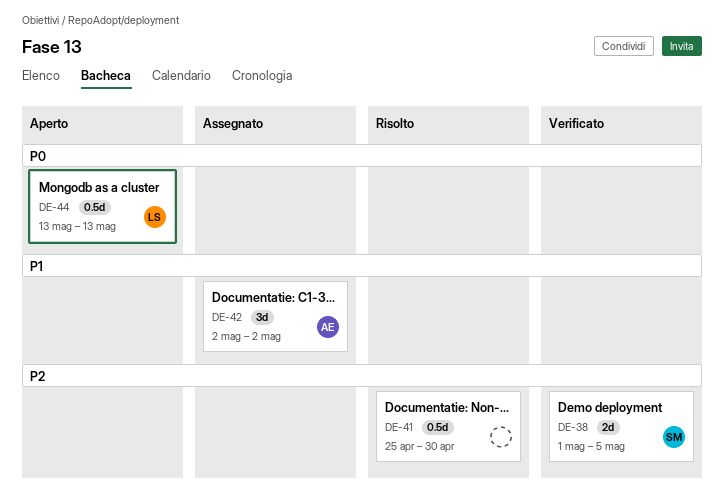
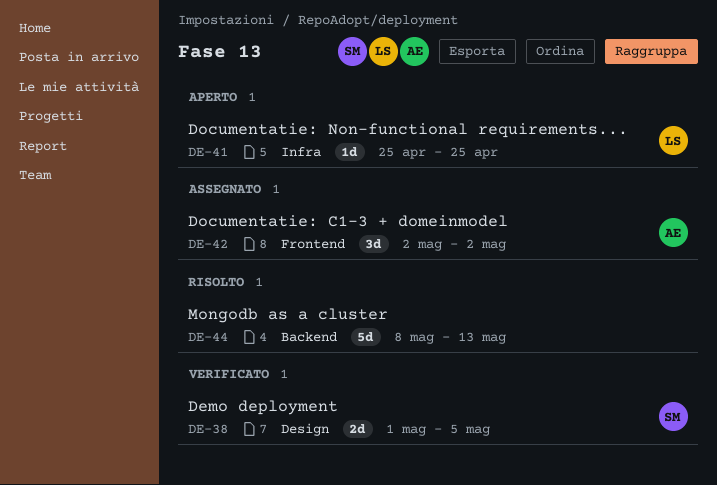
DE-41, status: Risolto -> Aperto
DE-41, owner: none -> LS
DE-41, estimate: 0.5d -> 1d
DE-41, due: Apr 30 -> Apr 25
DE-44, status: Aperto -> Risolto
DE-44, owner: LS -> none
DE-44, estimate: 0.5d -> 5d
DE-44, start: May 13 -> May 8

